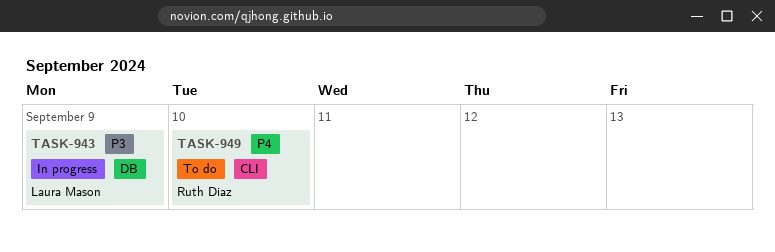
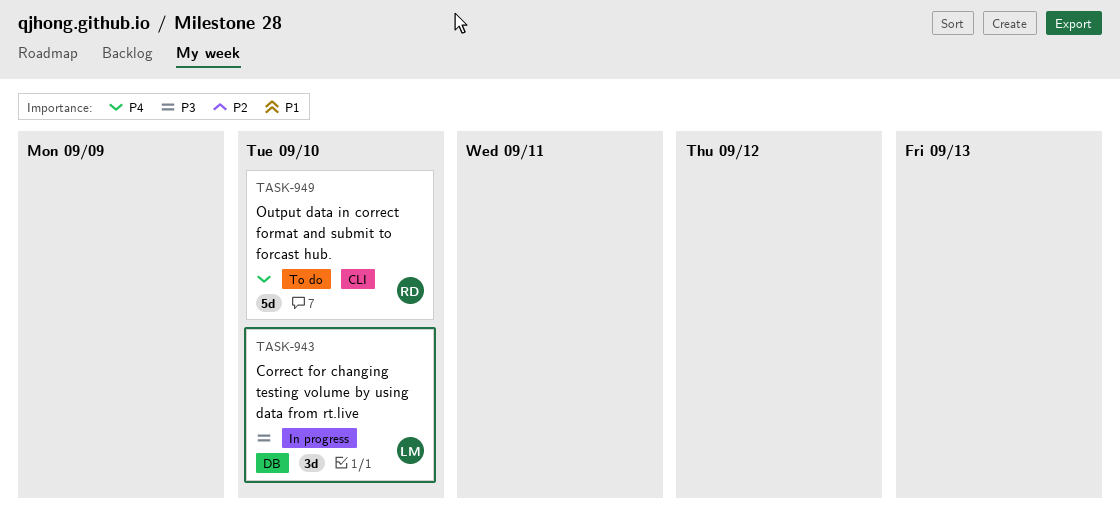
TASK-943, due: Sep 9 -> Sep 10

